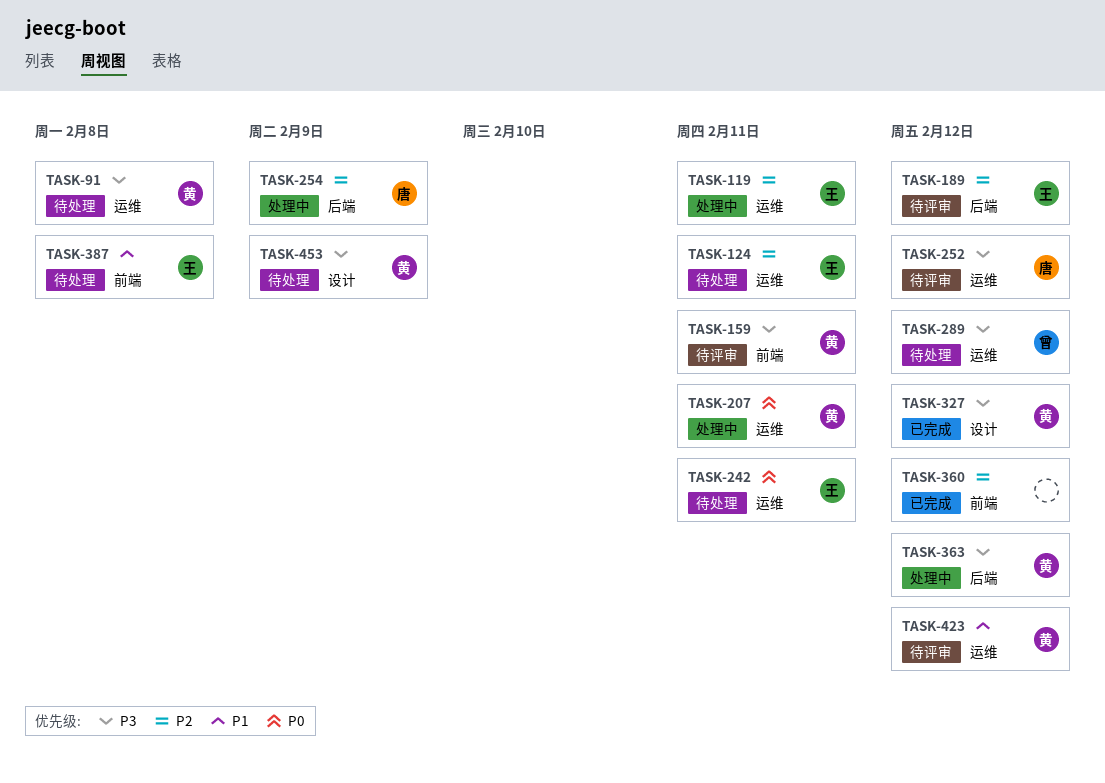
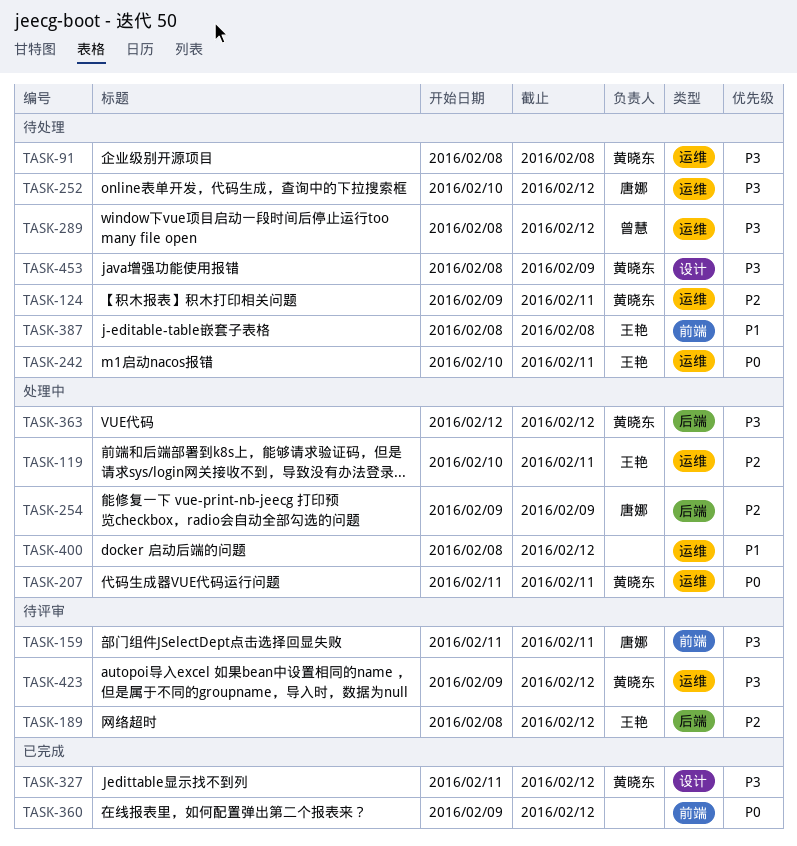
TASK-124, owner: 王艳 -> 黄晓东
TASK-159, owner: 黄晓东 -> 唐娜
TASK-252, status: 待评审 -> 待处理
TASK-360, priority: P2 -> P0
TASK-400: none -> present
TASK-423, priority: P1 -> P3

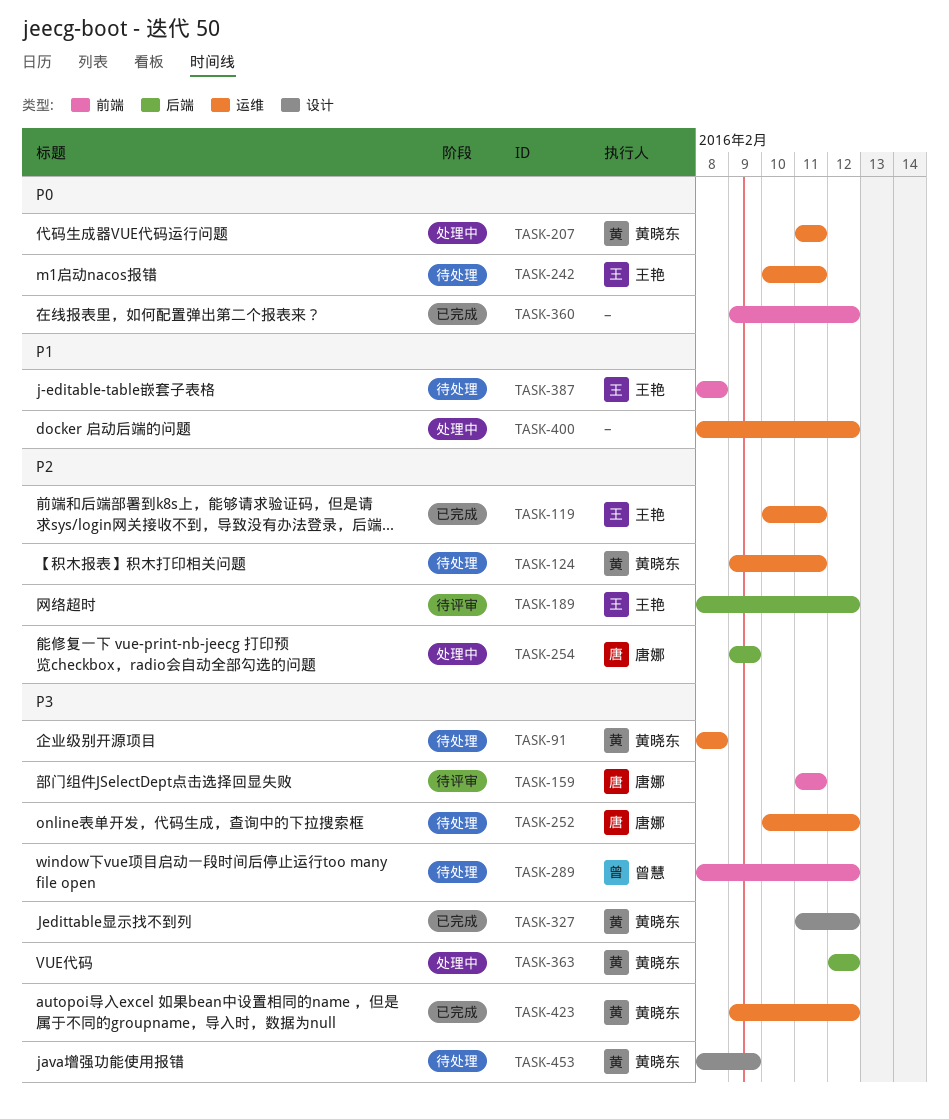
TASK-119, status: 处理中 -> 已完成
TASK-289, label: 运维 -> 前端
TASK-423, status: 待评审 -> 已完成

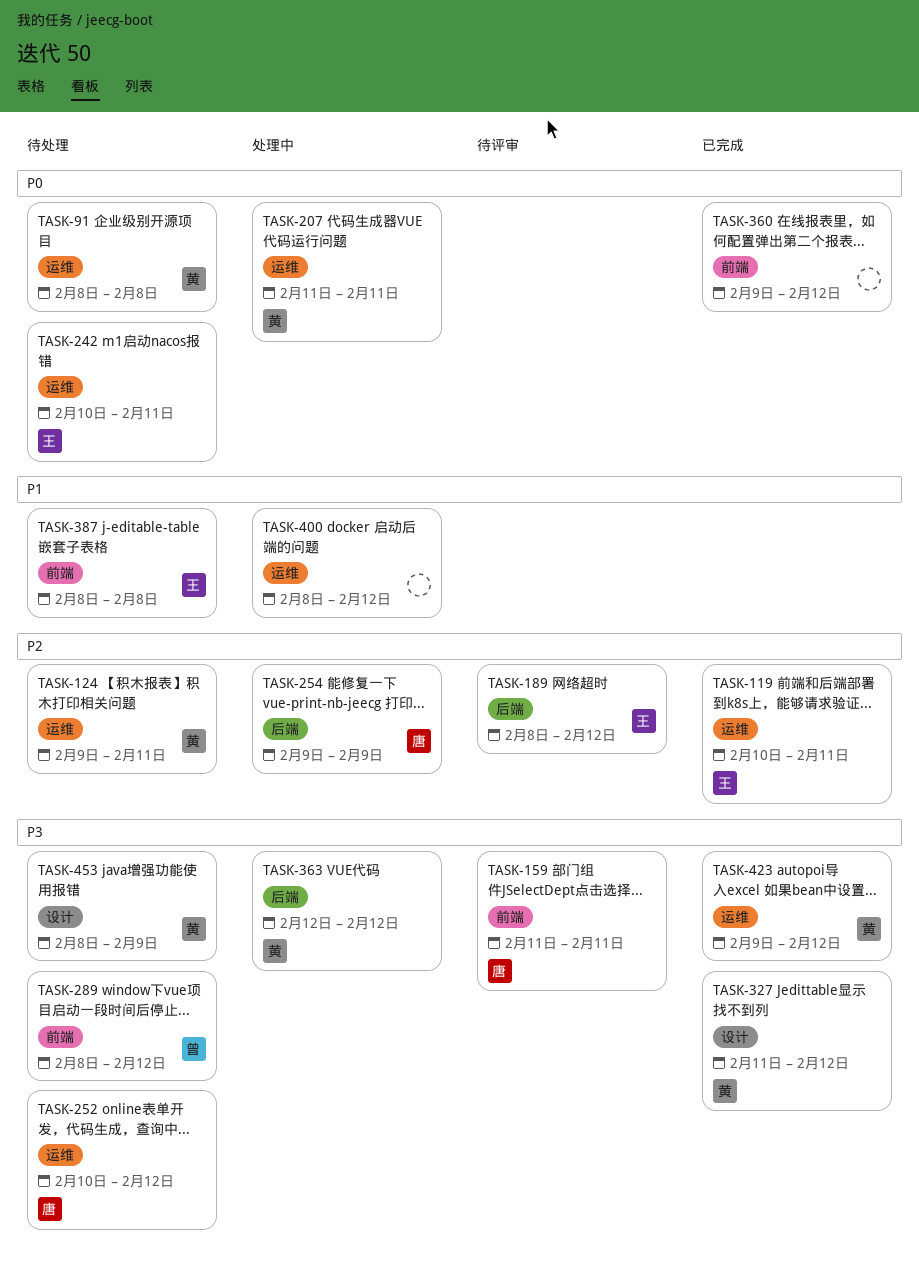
TASK-91, priority: P3 -> P0

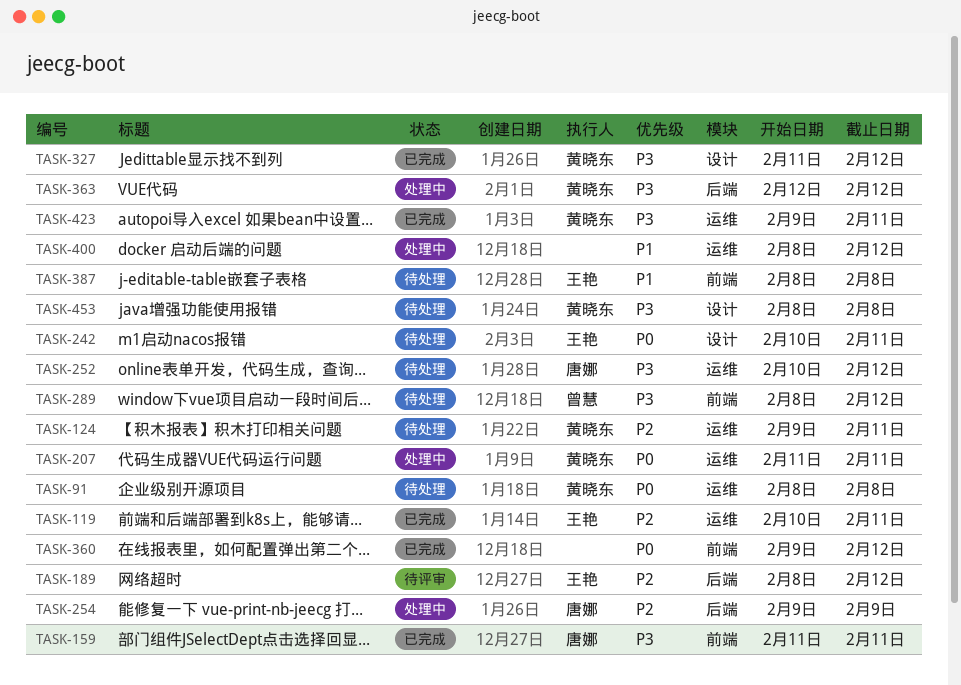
TASK-159, status: 待评审 -> 已完成
TASK-242, label: 运维 -> 设计
TASK-423, due: Feb 12 -> Feb 11
TASK-453, due: Feb 9 -> Feb 8

